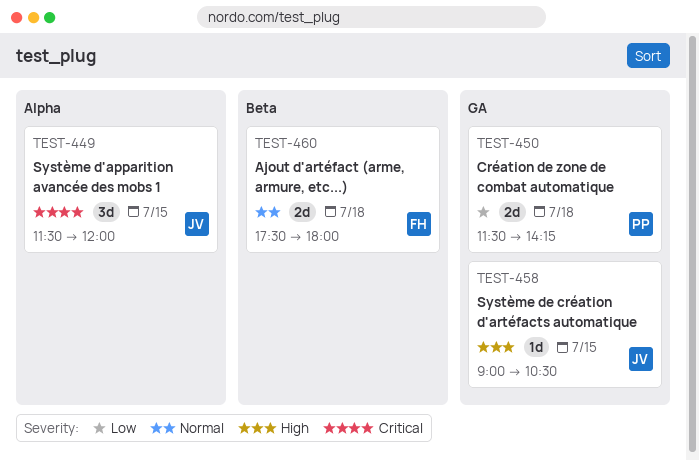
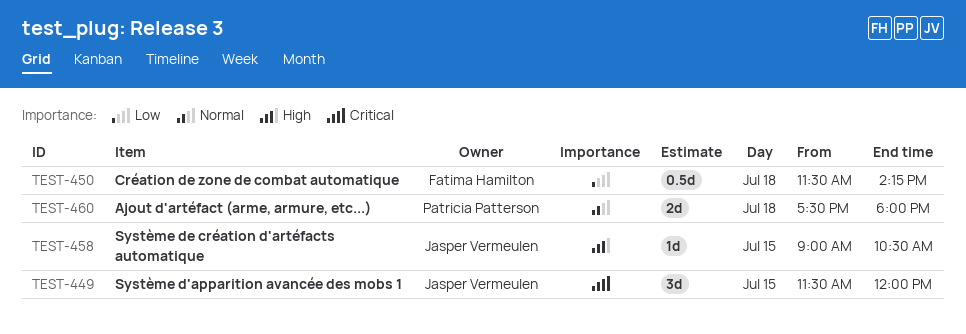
TEST-450, owner: Patricia Patterson -> Fatima Hamilton
TEST-450, estimate: 2d -> 0.5d
TEST-460, owner: Fatima Hamilton -> Patricia Patterson

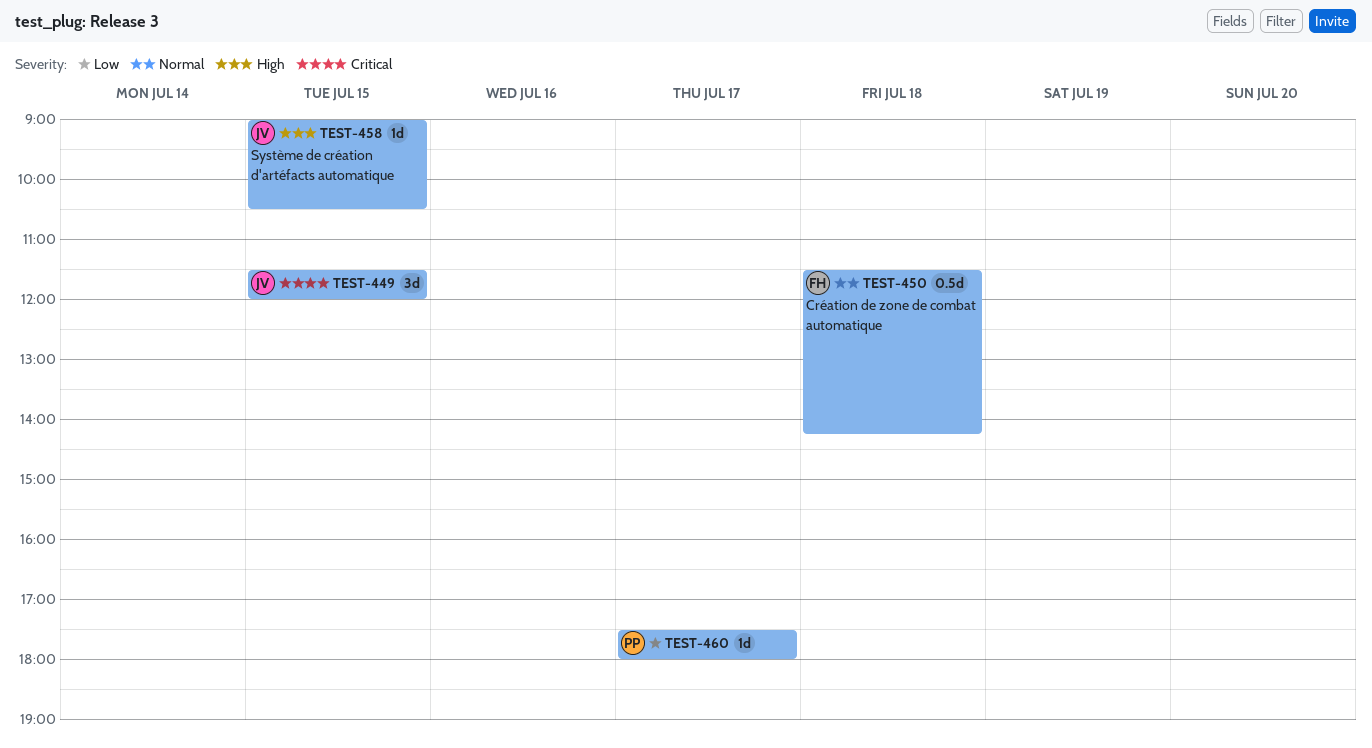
TEST-450, priority: Low -> Normal
TEST-460, priority: Normal -> Low
TEST-460, estimate: 2d -> 1d
TEST-460, day: Jul 18 -> Jul 17

